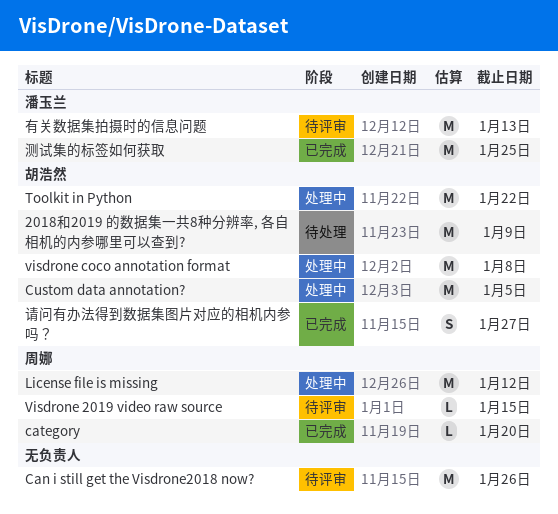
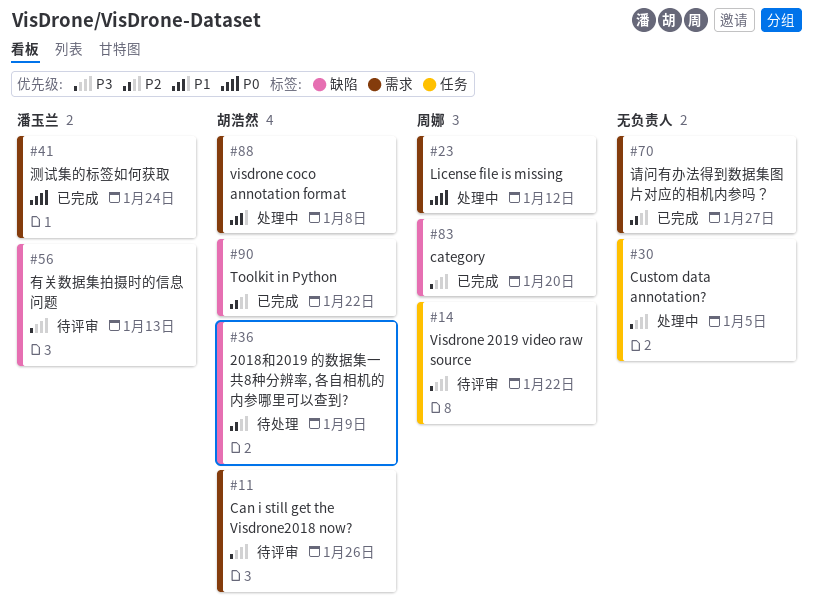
Can i still get the Visdrone2018 now?, owner: none -> 胡浩然
Custom data annotation?, owner: 胡浩然 -> none
Toolkit in Python, status: 处理中 -> 已完成
Visdrone 2019 video raw source, due: Jan 15 -> Jan 22
测试集的标签如何获取, due: Jan 25 -> Jan 24
请问有办法得到数据集图片对应的相机内参吗？, owner: 胡浩然 -> none

